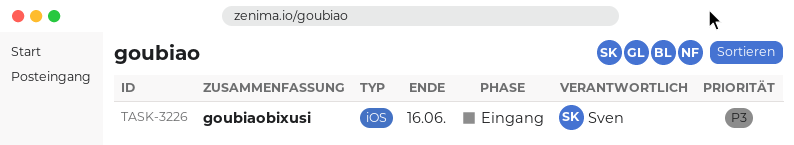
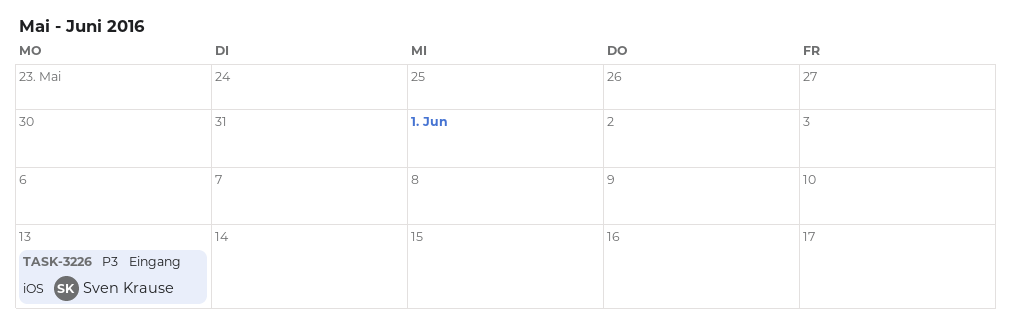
TASK-3226, due: Jun 16 -> Jun 13

